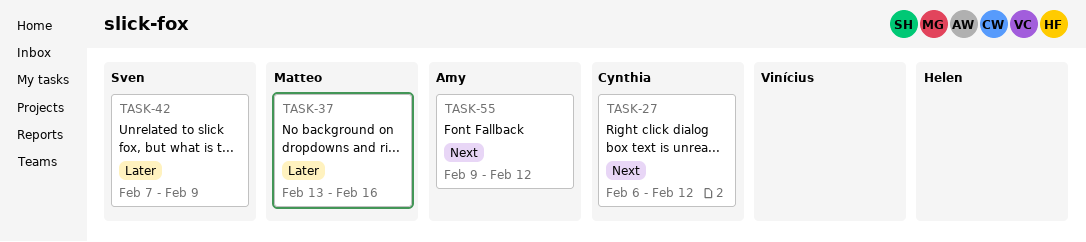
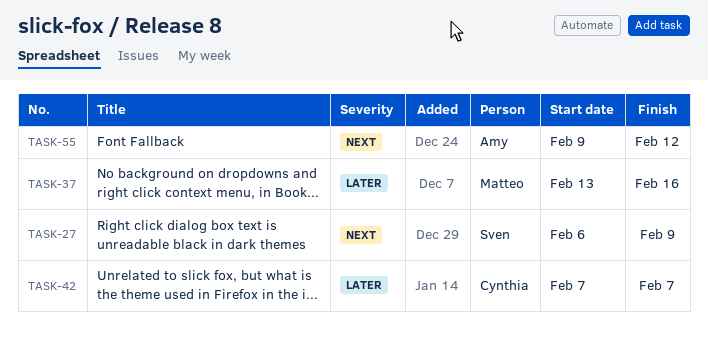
TASK-27, owner: Cynthia -> Sven
TASK-27, due: Feb 12 -> Feb 9
TASK-42, owner: Sven -> Cynthia
TASK-42, due: Feb 9 -> Feb 7

